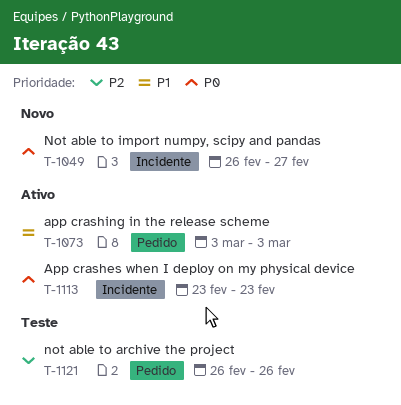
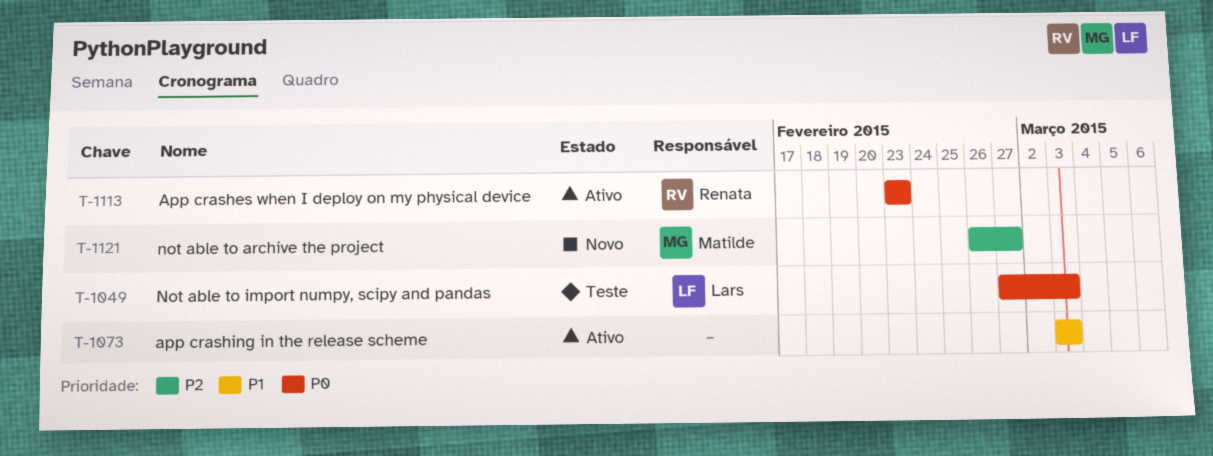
T-1049, status: Novo -> Teste
T-1049, start: Feb 26 -> Feb 27
T-1049, due: Feb 27 -> Mar 3
T-1121, status: Teste -> Novo
T-1121, due: Feb 26 -> Feb 27

